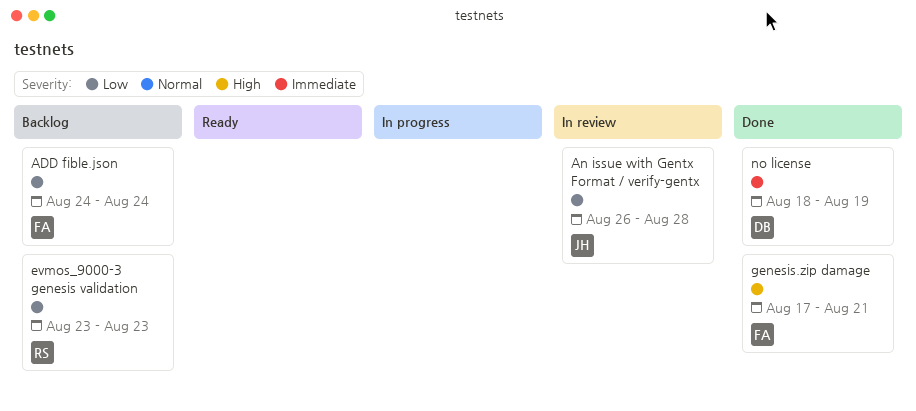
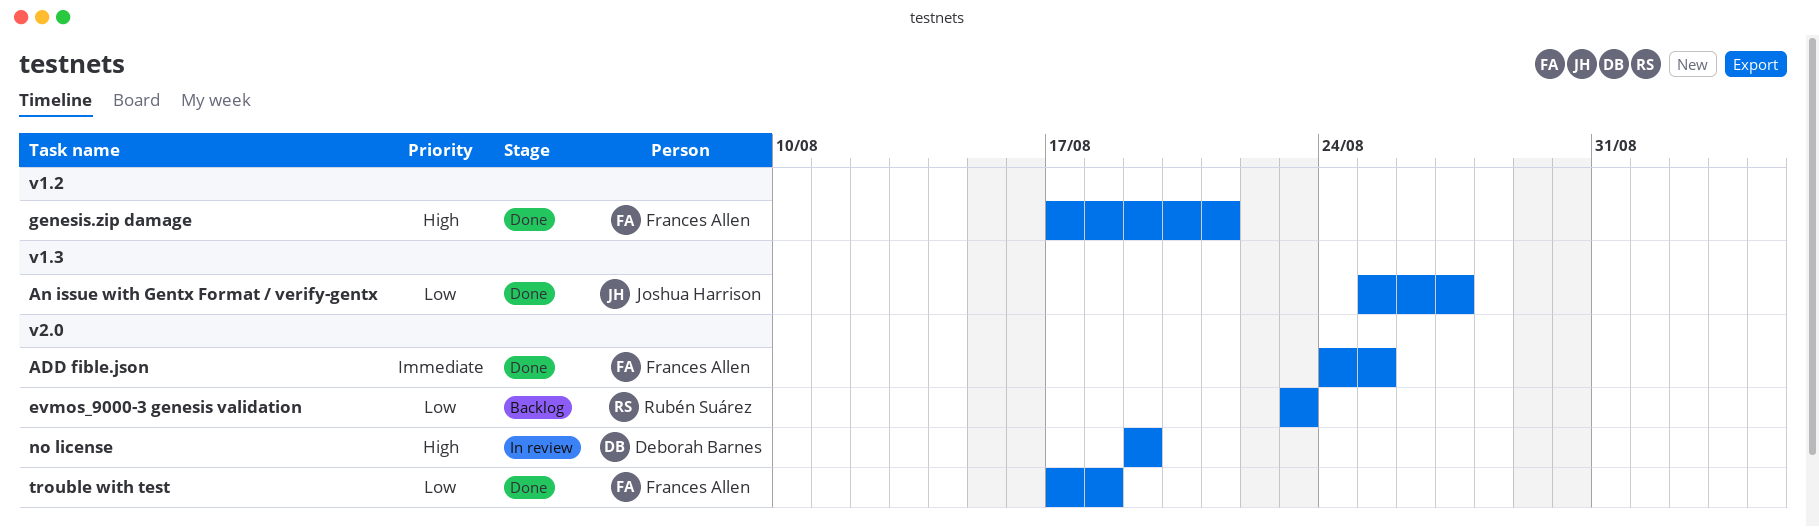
ADD fible.json, status: Backlog -> Done
ADD fible.json, priority: Low -> Immediate
ADD fible.json, due: Aug 24 -> Aug 25
An issue with Gentx Format / verify-gentx, status: In review -> Done
An issue with Gentx Format / verify-gentx, start: Aug 26 -> Aug 25
An issue with Gentx Format / verify-gentx, due: Aug 28 -> Aug 27
no license, status: Done -> In review
no license, priority: Immediate -> High
no license, start: Aug 18 -> Aug 19
trouble with test: none -> present

